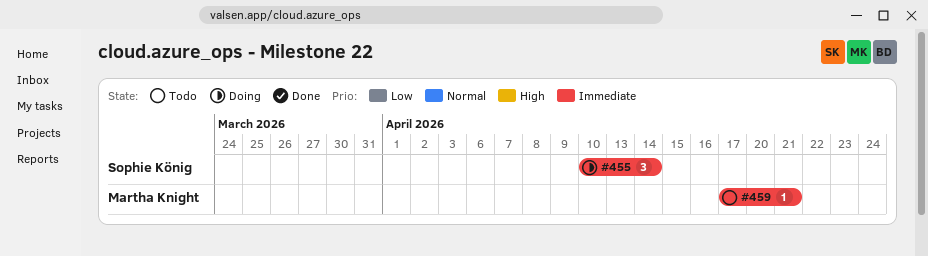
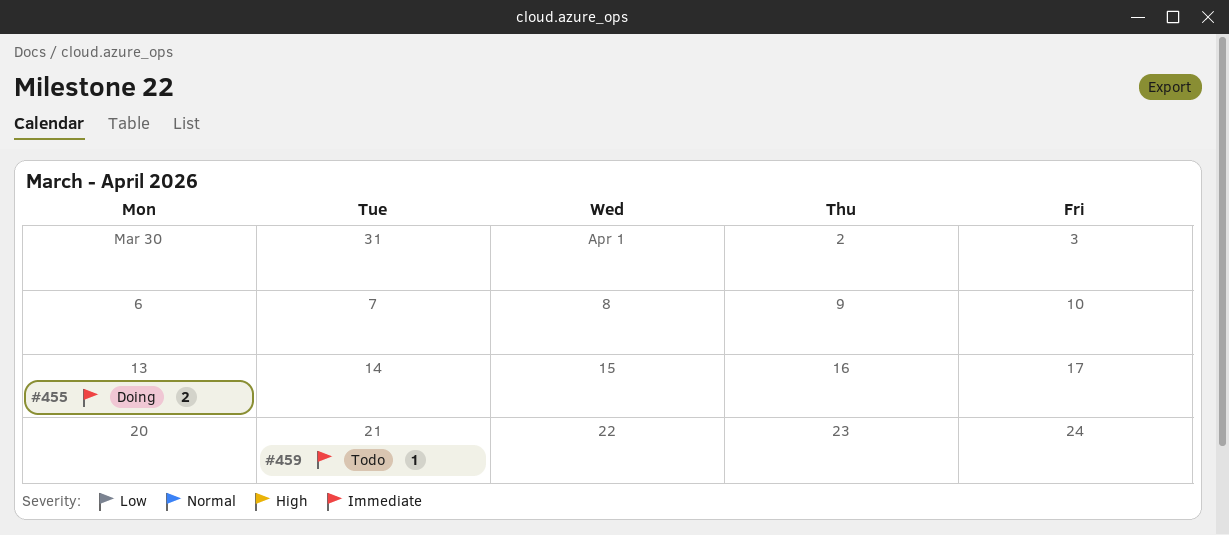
#455, estimate: 3 -> 2
#455, due: Apr 14 -> Apr 13

